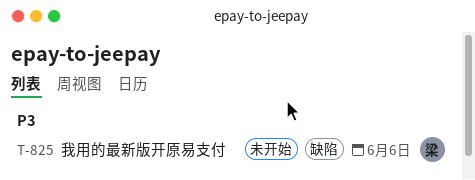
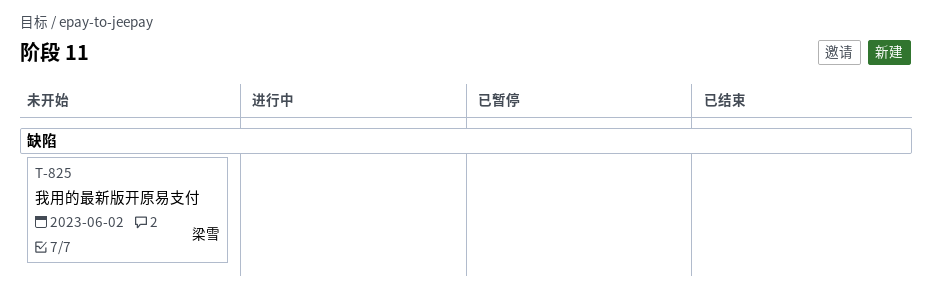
T-825, due: Jun 6 -> Jun 2

